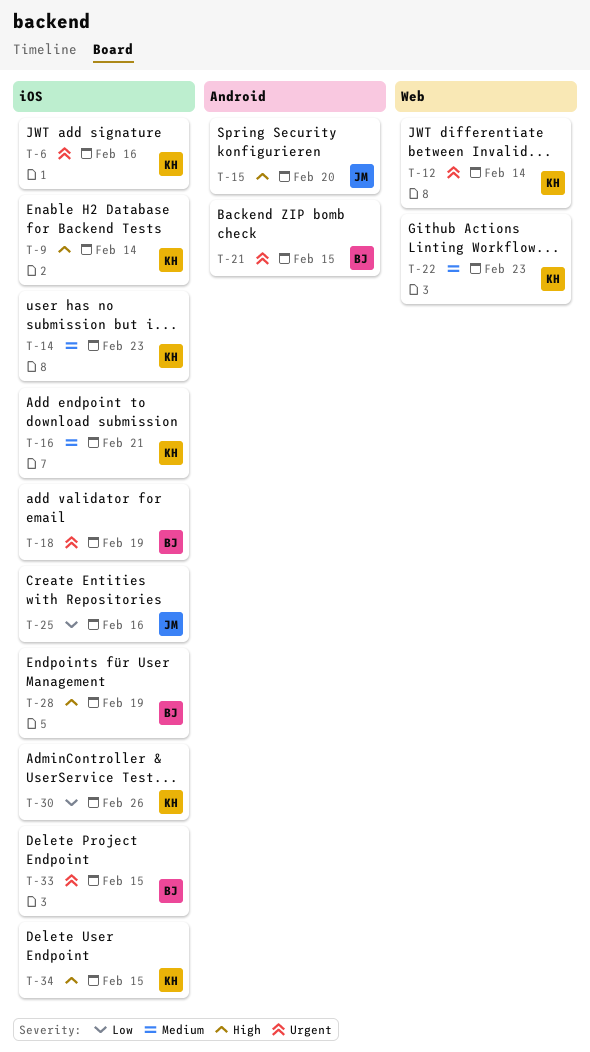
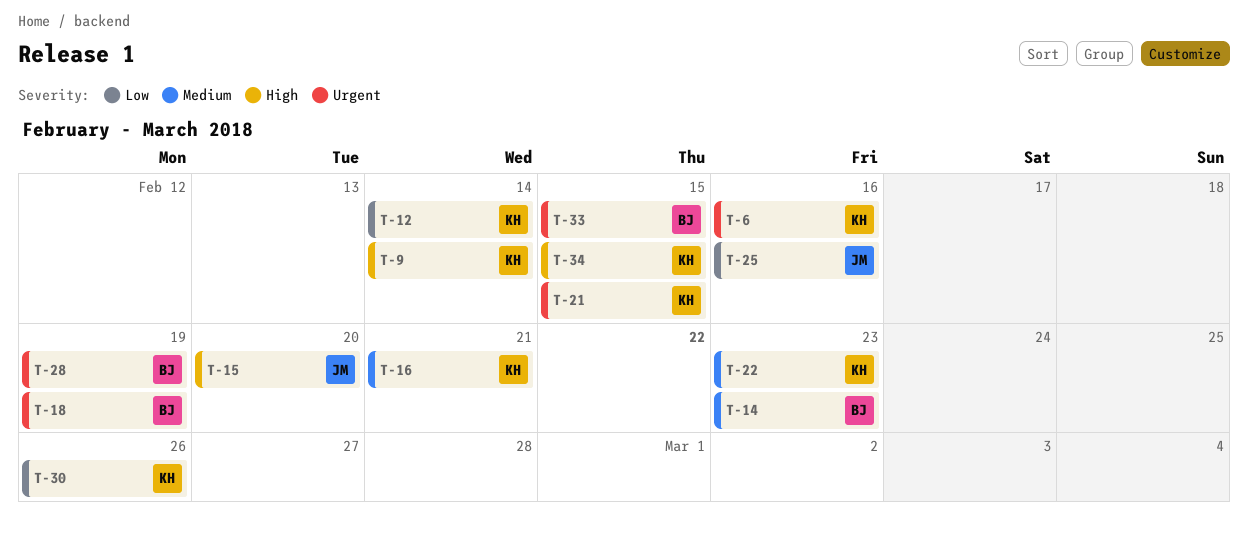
T-12, priority: Urgent -> Low
T-14, owner: KH -> BJ
T-21, owner: BJ -> KH
T-28, priority: High -> Urgent

